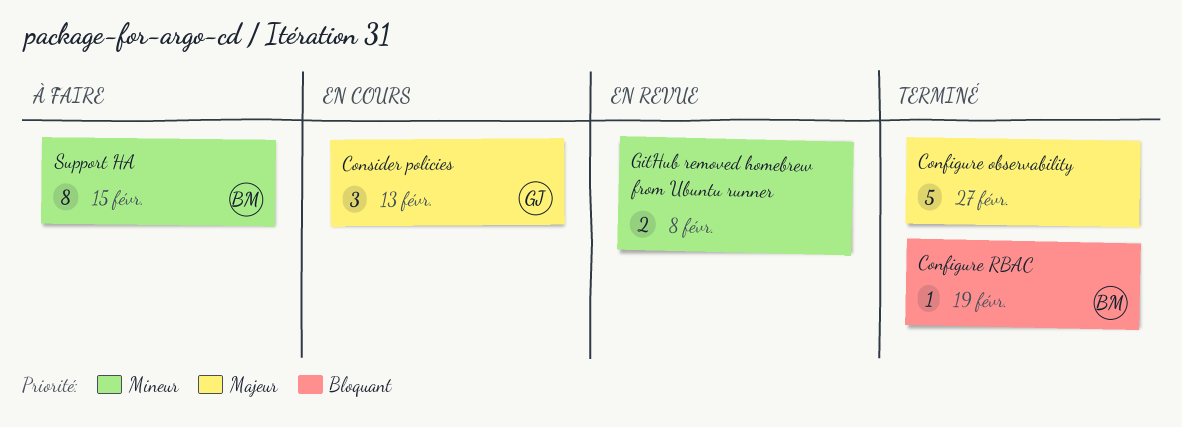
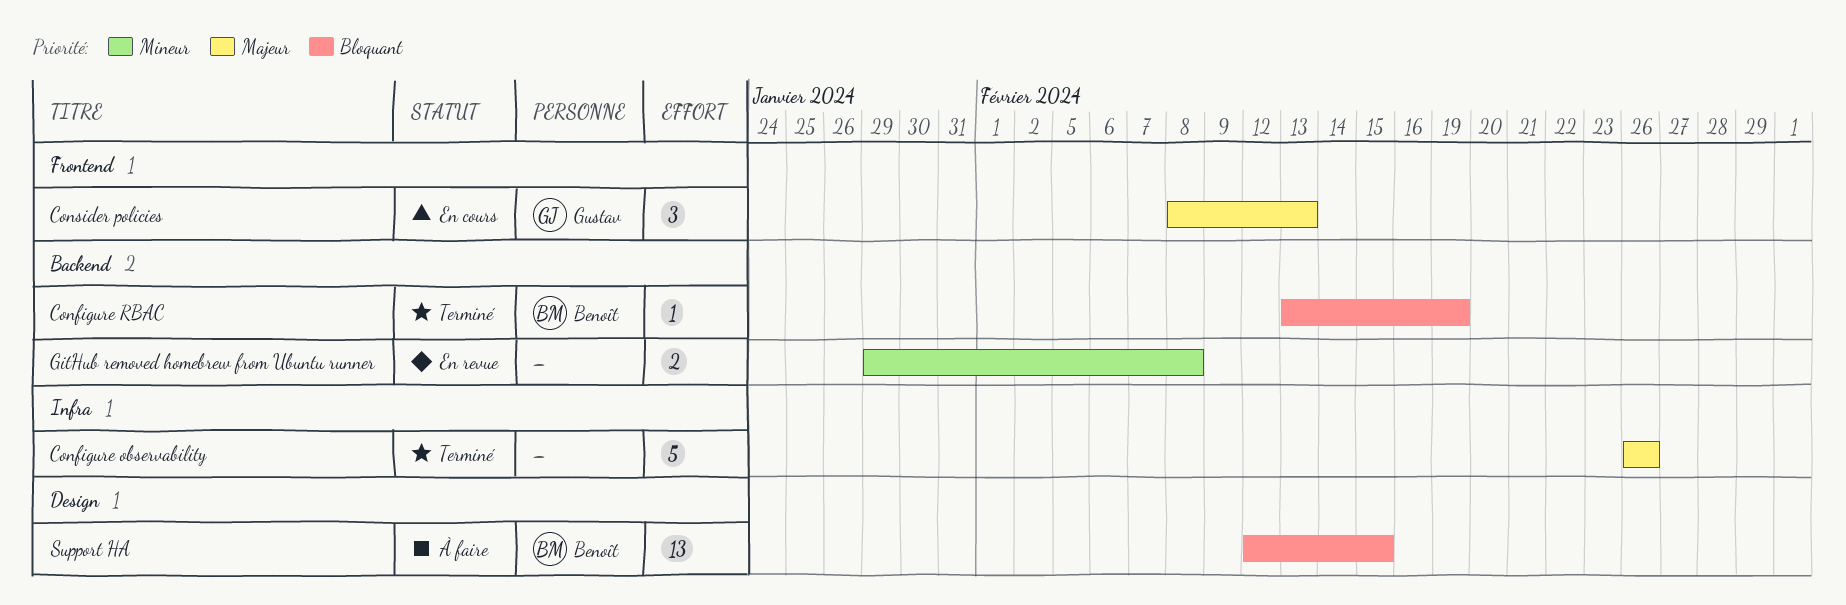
Configure observability, due: Feb 27 -> Feb 26
Support HA, priority: Mineur -> Bloquant
Support HA, estimate: 8 -> 13

